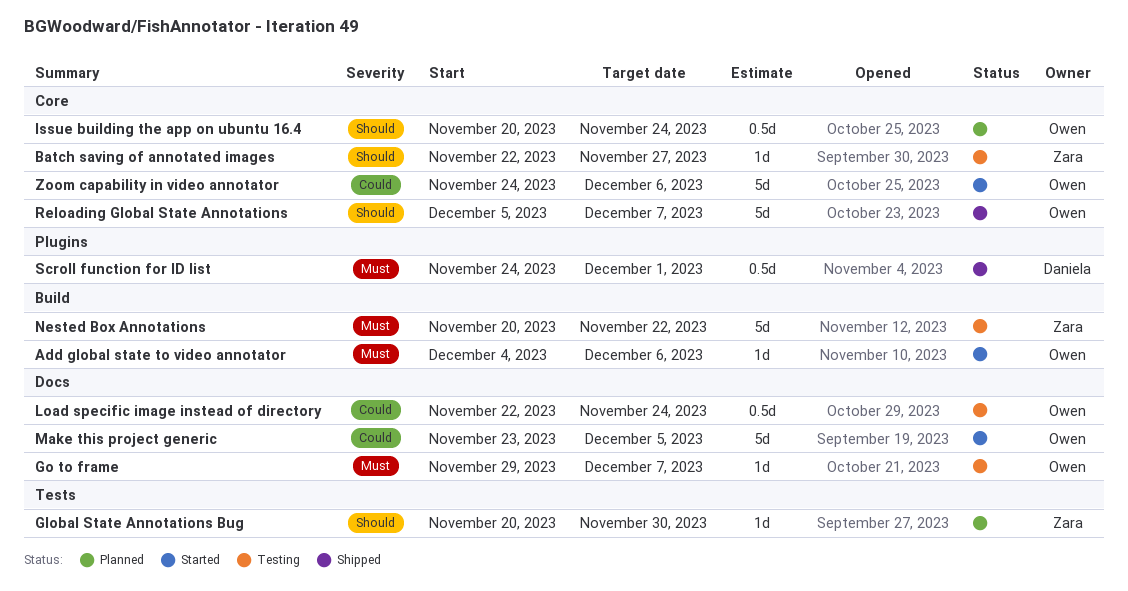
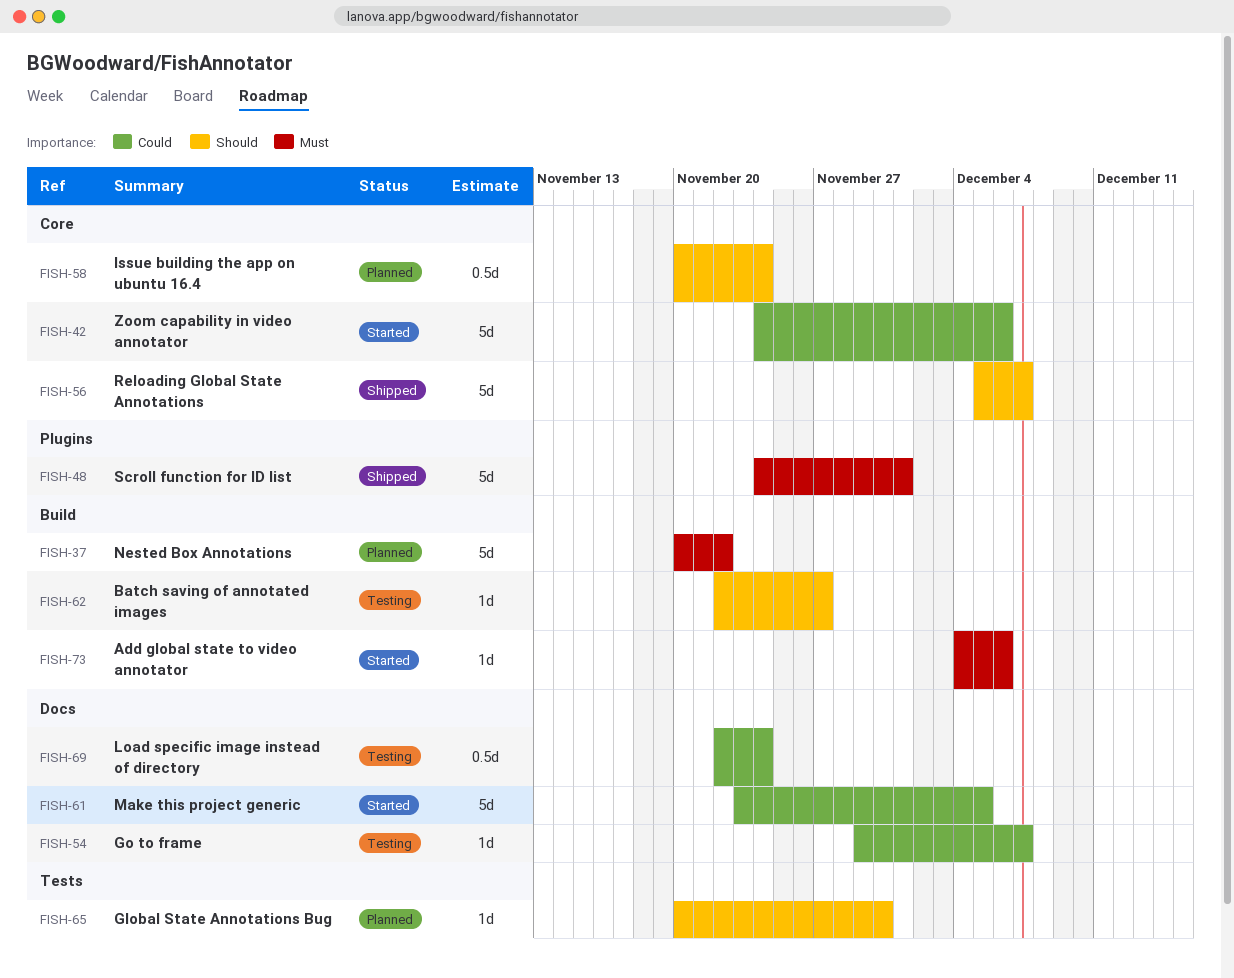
Batch saving of annotated images, label: Core -> Build
Go to frame, priority: Must -> Could
Nested Box Annotations, status: Testing -> Planned
Scroll function for ID list, estimate: 0.5d -> 5d

